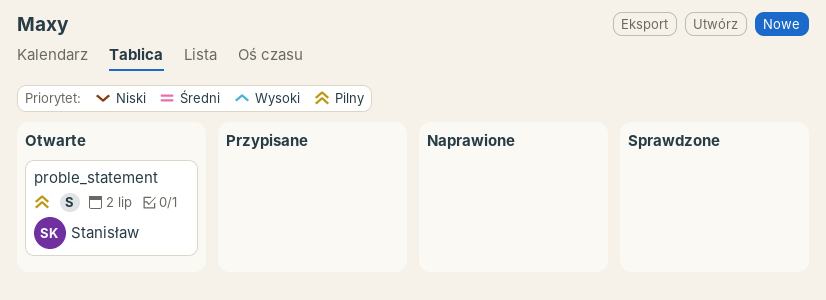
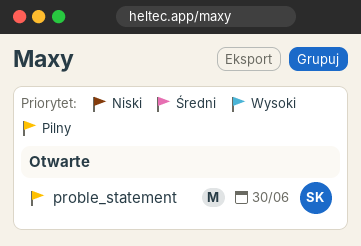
proble_statement, estimate: S -> M
proble_statement, due: Jul 2 -> Jun 30

